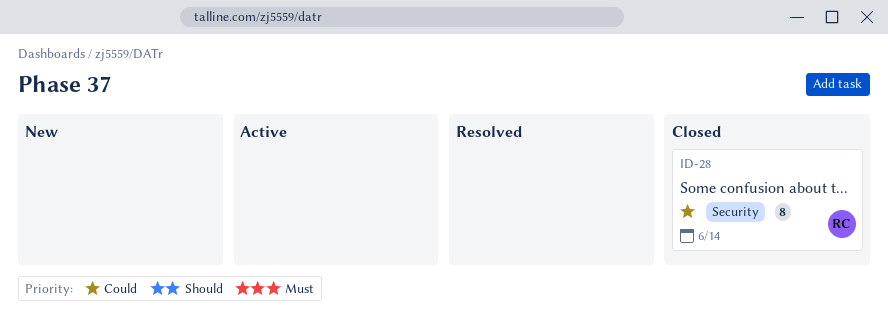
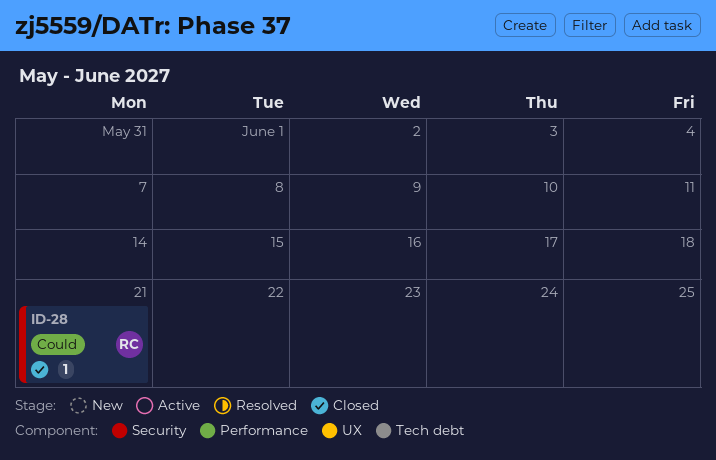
ID-28, estimate: 8 -> 1
ID-28, due: Jun 14 -> Jun 21

